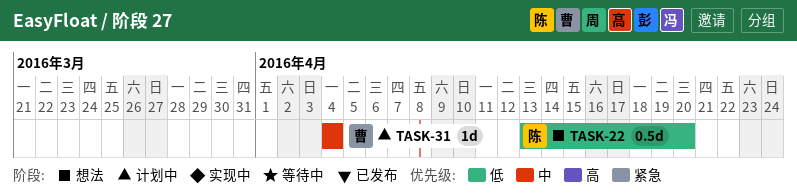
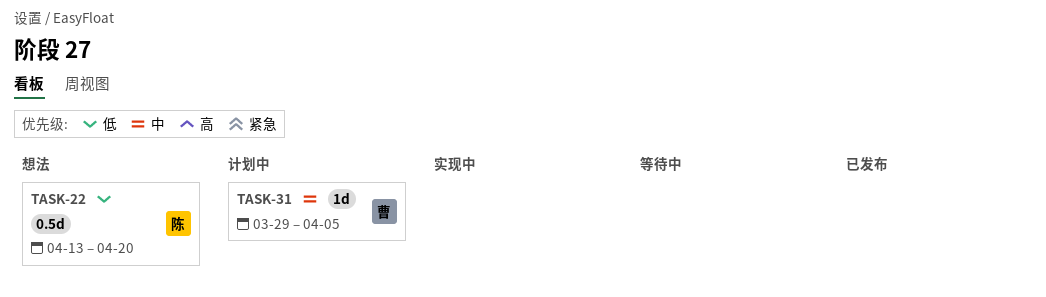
TASK-31, start: Apr 4 -> Mar 29
TASK-31, due: Apr 4 -> Apr 5

